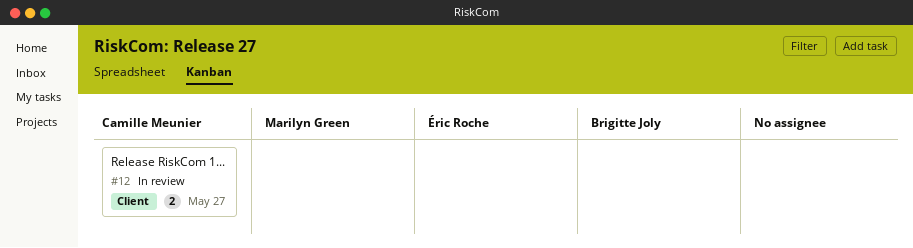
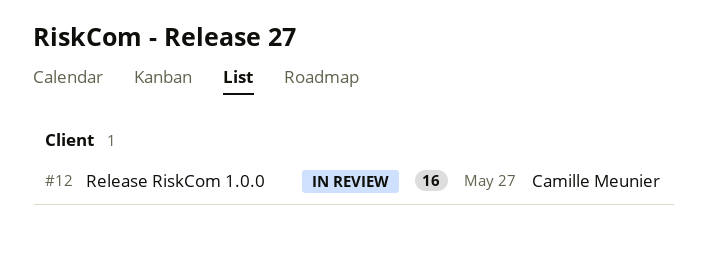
#12, estimate: 2 -> 16

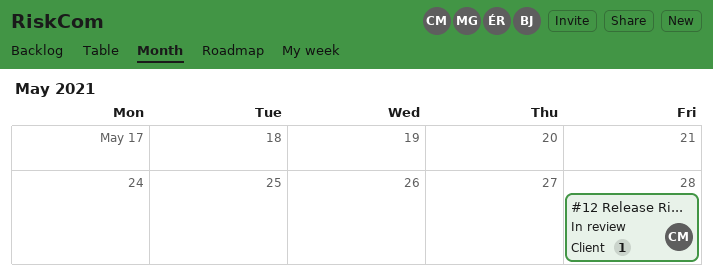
#12, estimate: 16 -> 1
#12, due: May 27 -> May 28

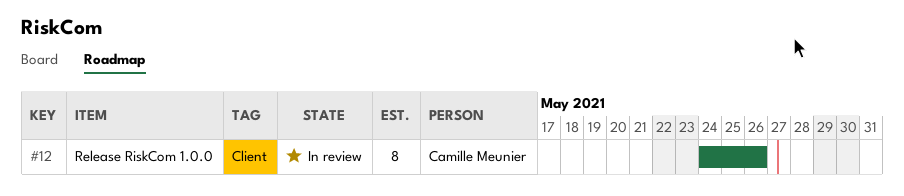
#12, estimate: 1 -> 8
#12, due: May 28 -> May 26

